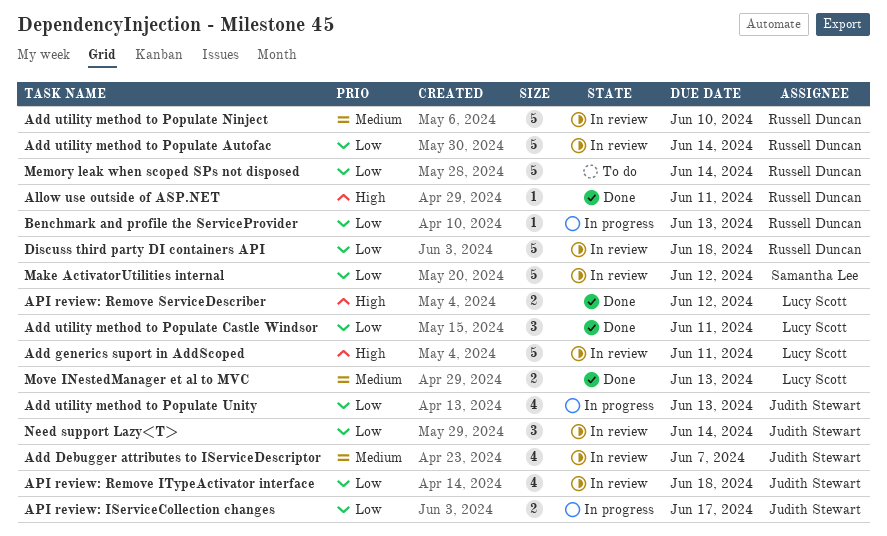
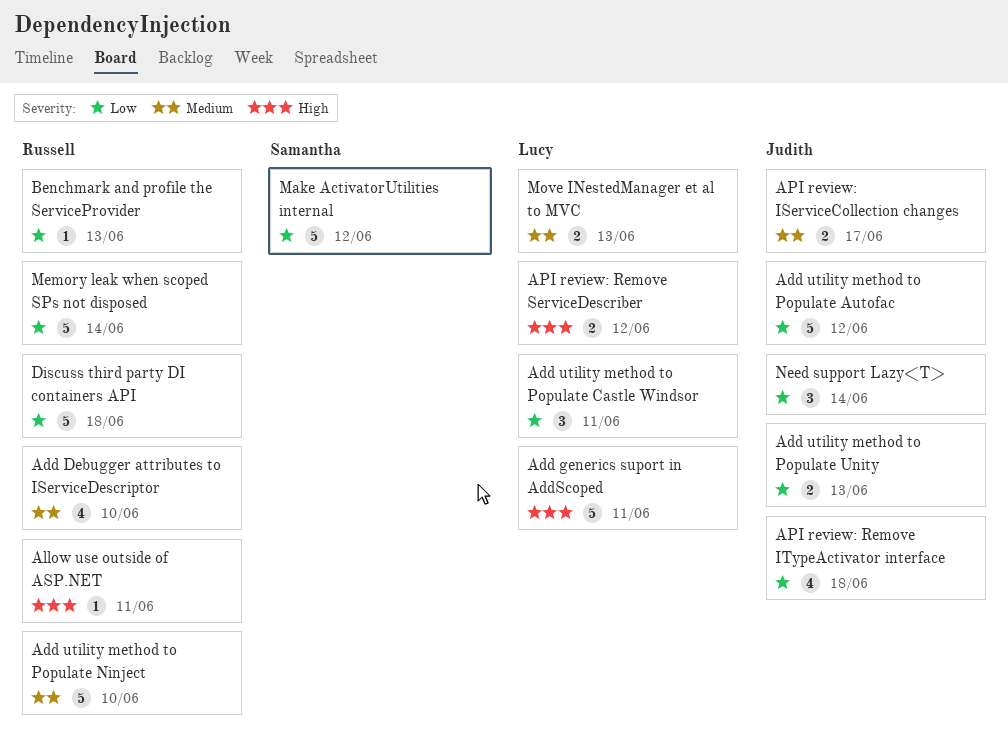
Add Debugger attributes to IServiceDescriptor, owner: Judith Stewart -> Russell Duncan
Add Debugger attributes to IServiceDescriptor, due: Jun 7 -> Jun 10
Add utility method to Populate Autofac, owner: Russell Duncan -> Judith Stewart
Add utility method to Populate Autofac, due: Jun 14 -> Jun 12
Add utility method to Populate Unity, estimate: 4 -> 2
API review: IServiceCollection changes, priority: Low -> Medium

